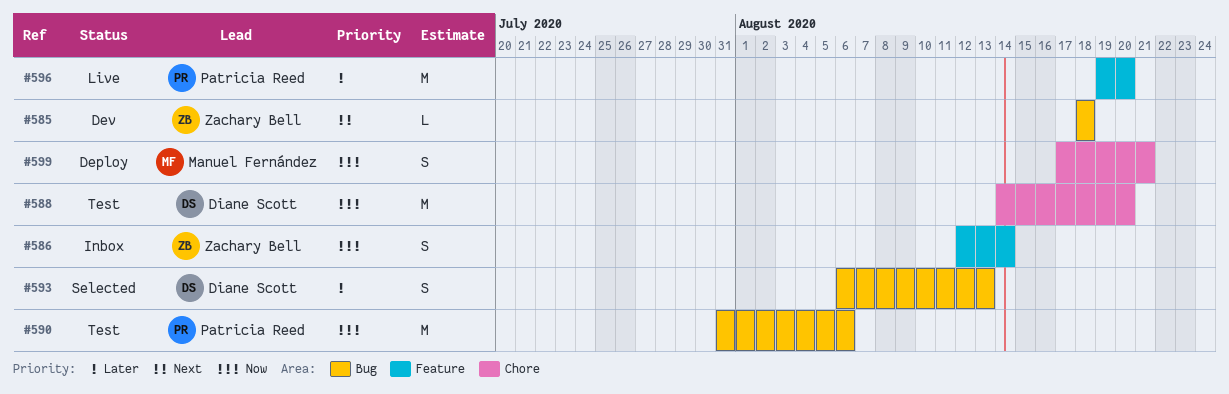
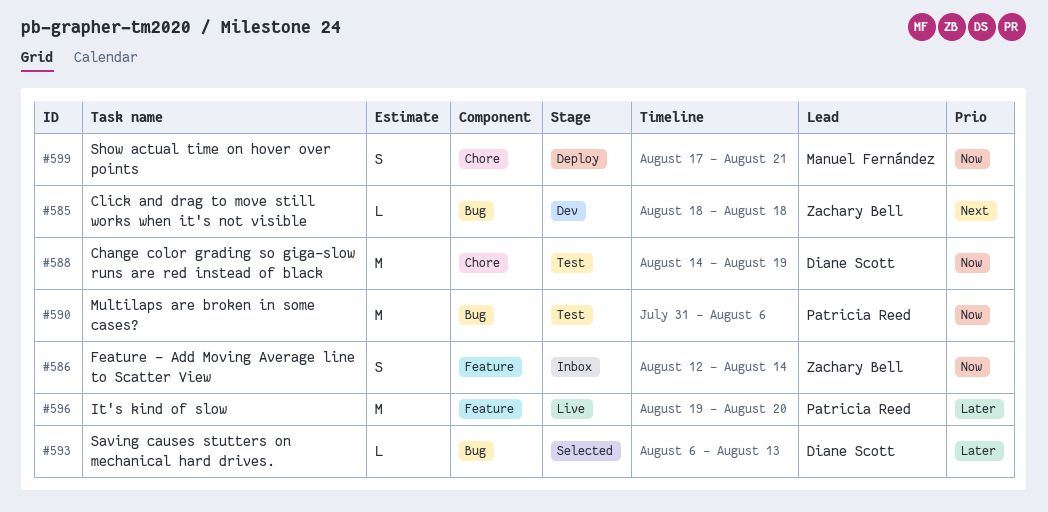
#588, due: Aug 20 -> Aug 19
#593, estimate: S -> L

